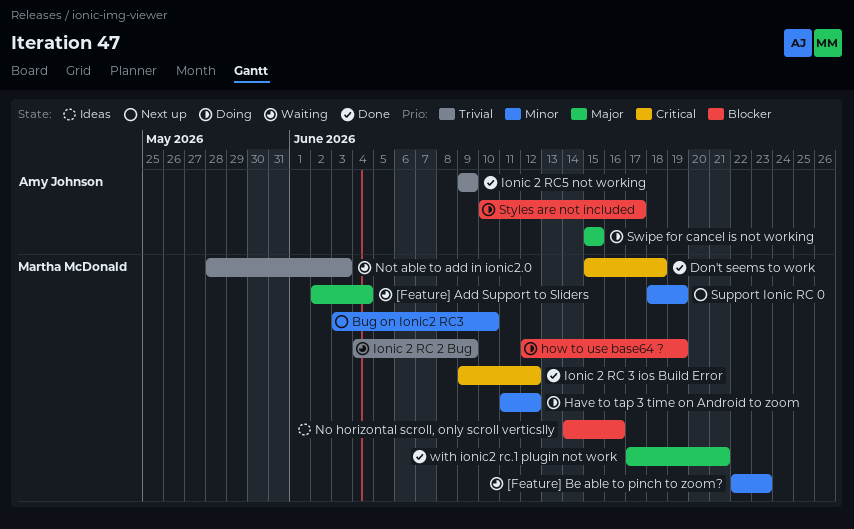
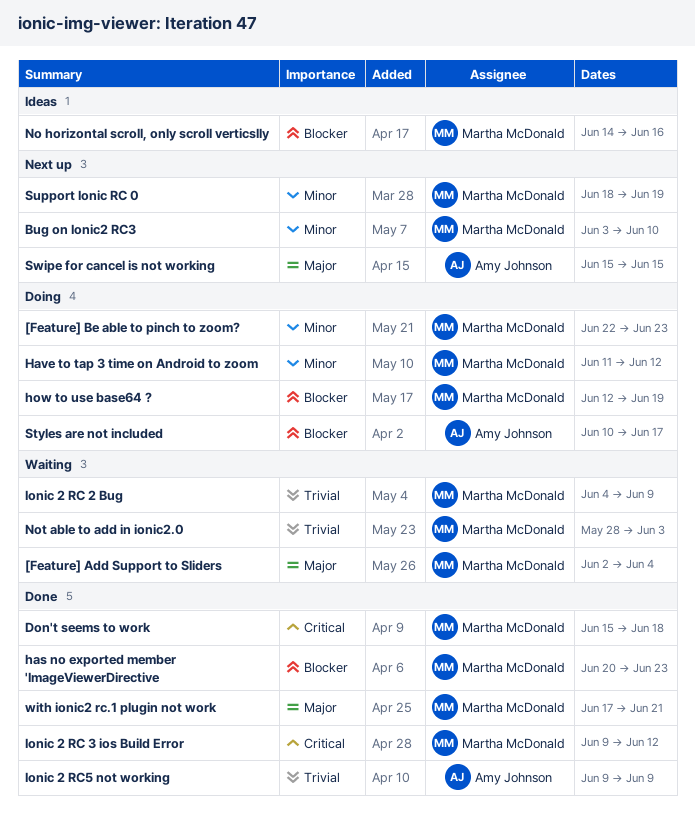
[Feature] Be able to pinch to zoom?, status: Waiting -> Doing
has no exported member 'ImageViewerDirective: none -> present
Swipe for cancel is not working, status: Doing -> Next up

